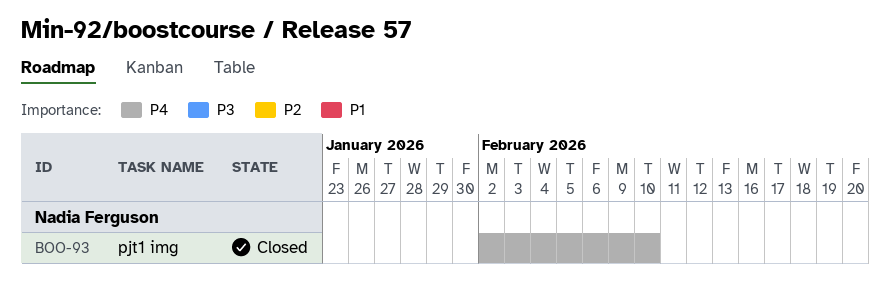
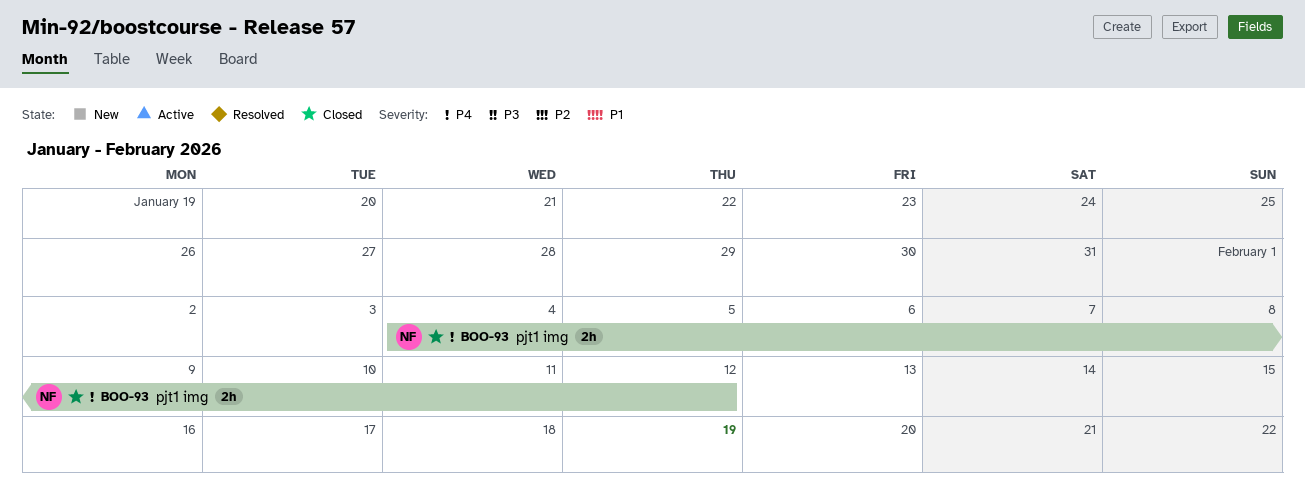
BOO-93, start: Feb 2 -> Feb 4
BOO-93, due: Feb 10 -> Feb 12

